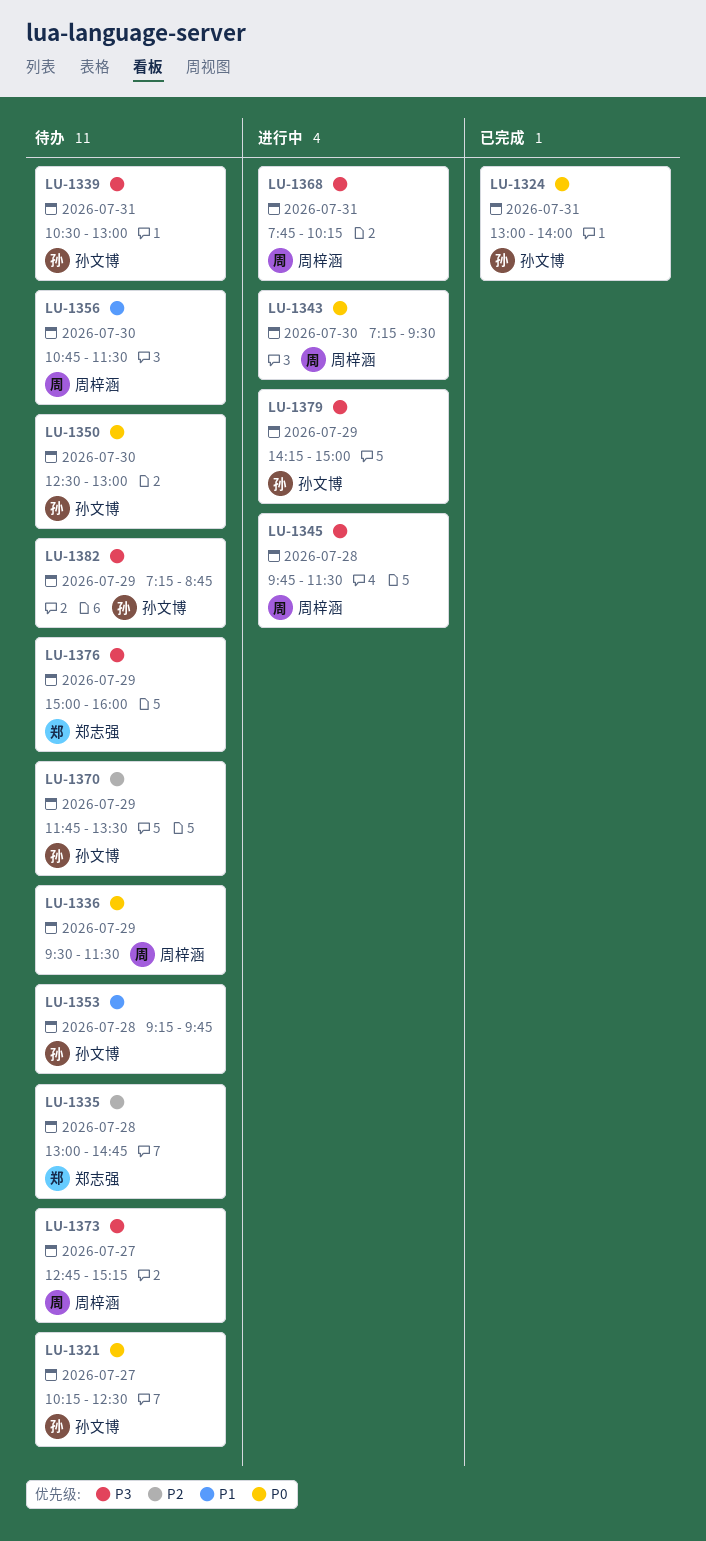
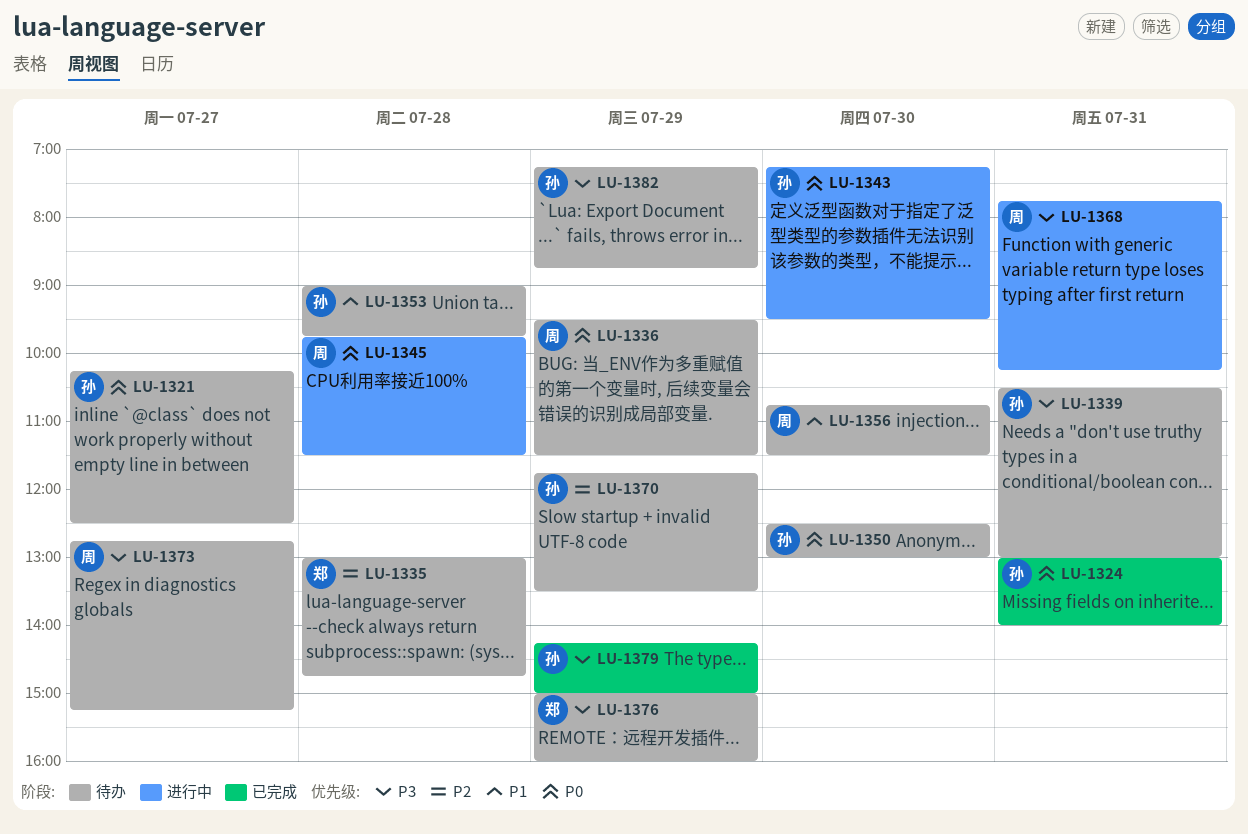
LU-1343, owner: 周梓涵 -> 孙文博
LU-1345, priority: P3 -> P0
LU-1353, begins: 09:15 -> 09:00
LU-1379, status: 进行中 -> 已完成

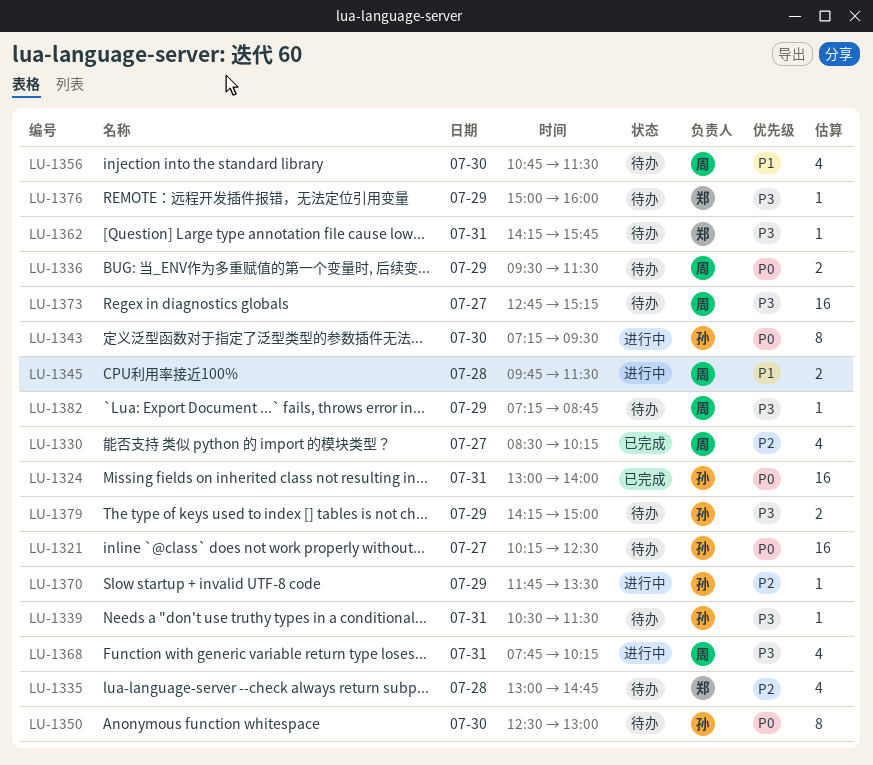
LU-1330: none -> present
LU-1339, ends: 13:00 -> 11:30
LU-1345, priority: P0 -> P1
LU-1353: present -> none
LU-1362: none -> present
LU-1370, status: 待办 -> 进行中
LU-1379, status: 已完成 -> 待办
LU-1382, owner: 孙 -> 周

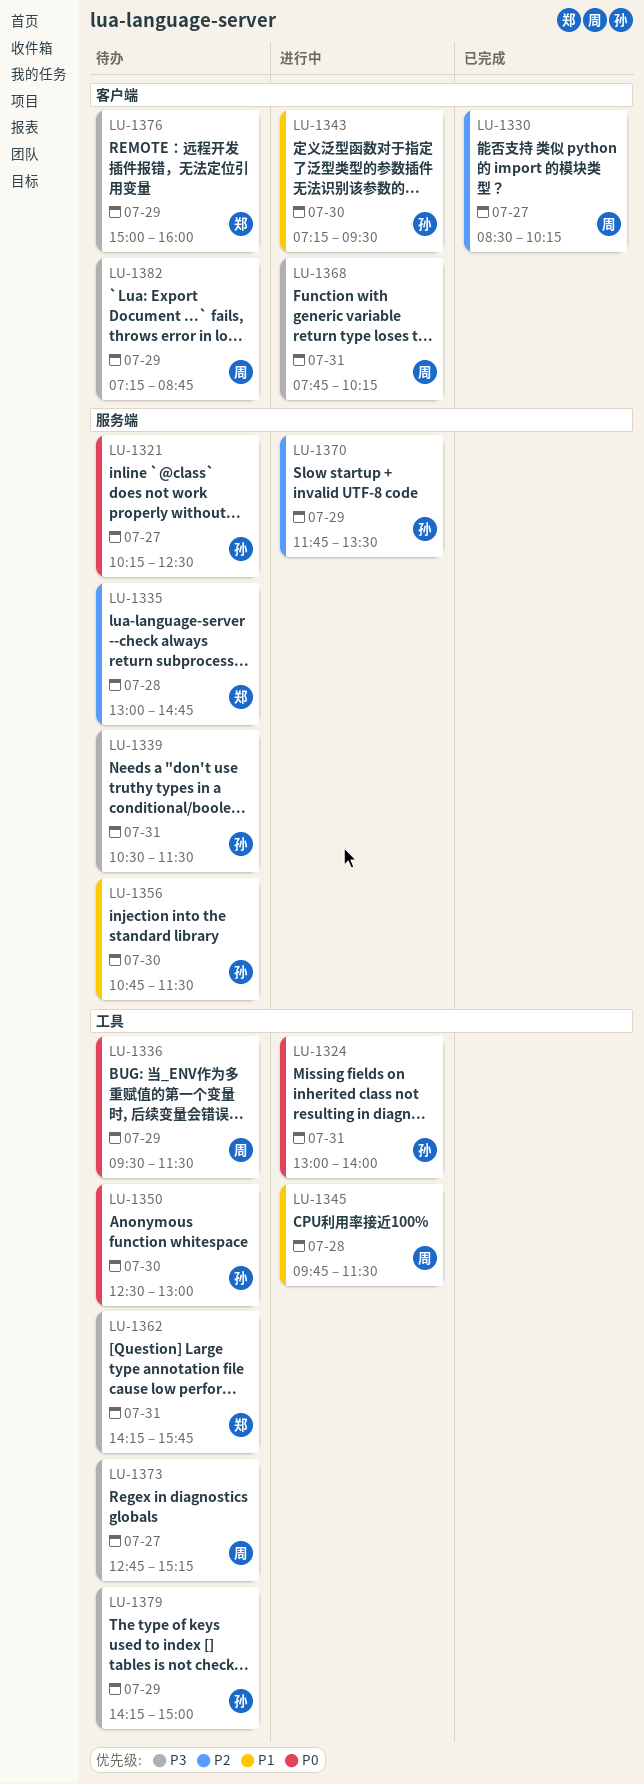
LU-1324, status: 已完成 -> 进行中
LU-1343, priority: P0 -> P1
LU-1356, owner: 周 -> 孙

